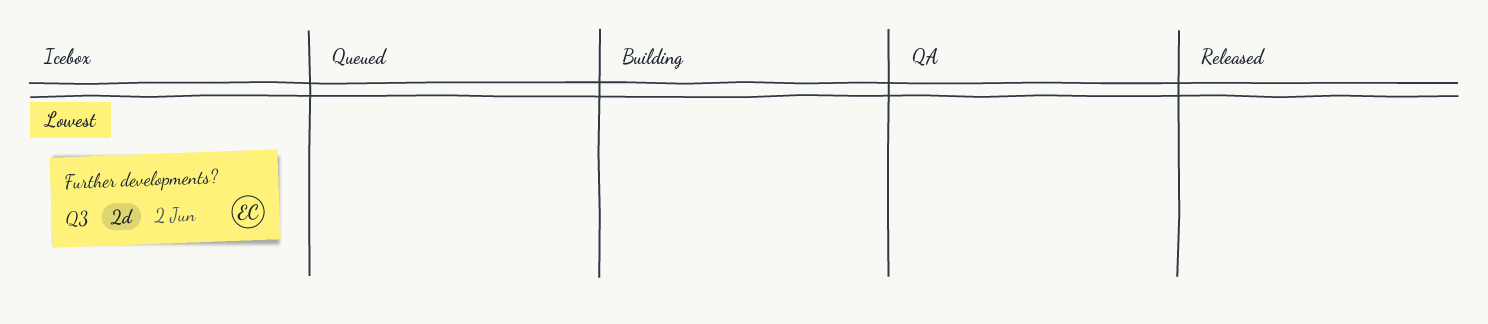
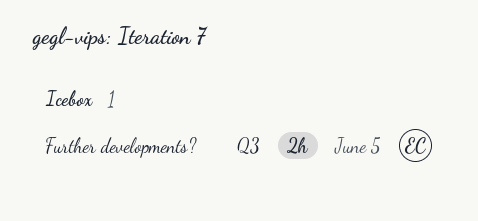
Further developments?, estimate: 2d -> 2h
Further developments?, due: Jun 2 -> Jun 5

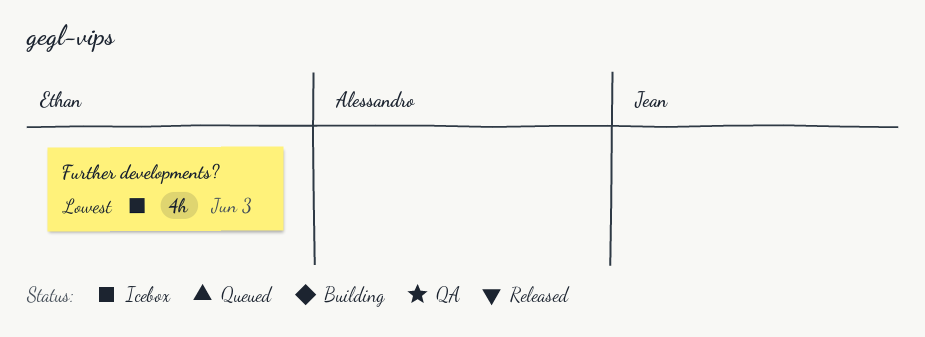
Further developments?, estimate: 2h -> 4h
Further developments?, due: Jun 5 -> Jun 3

